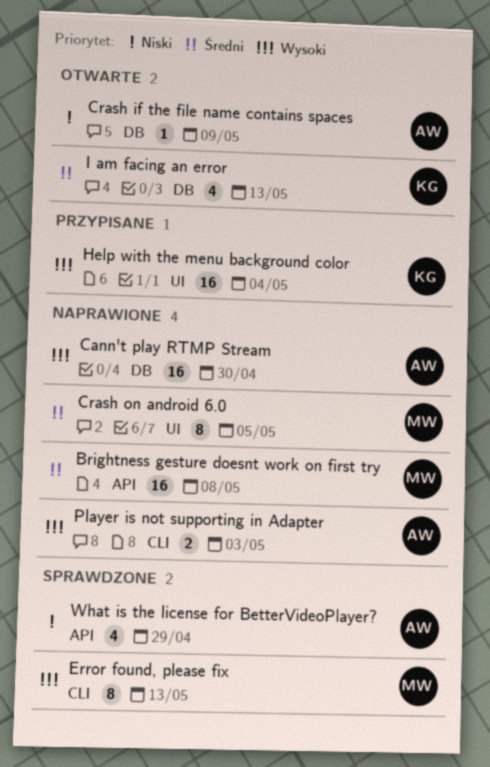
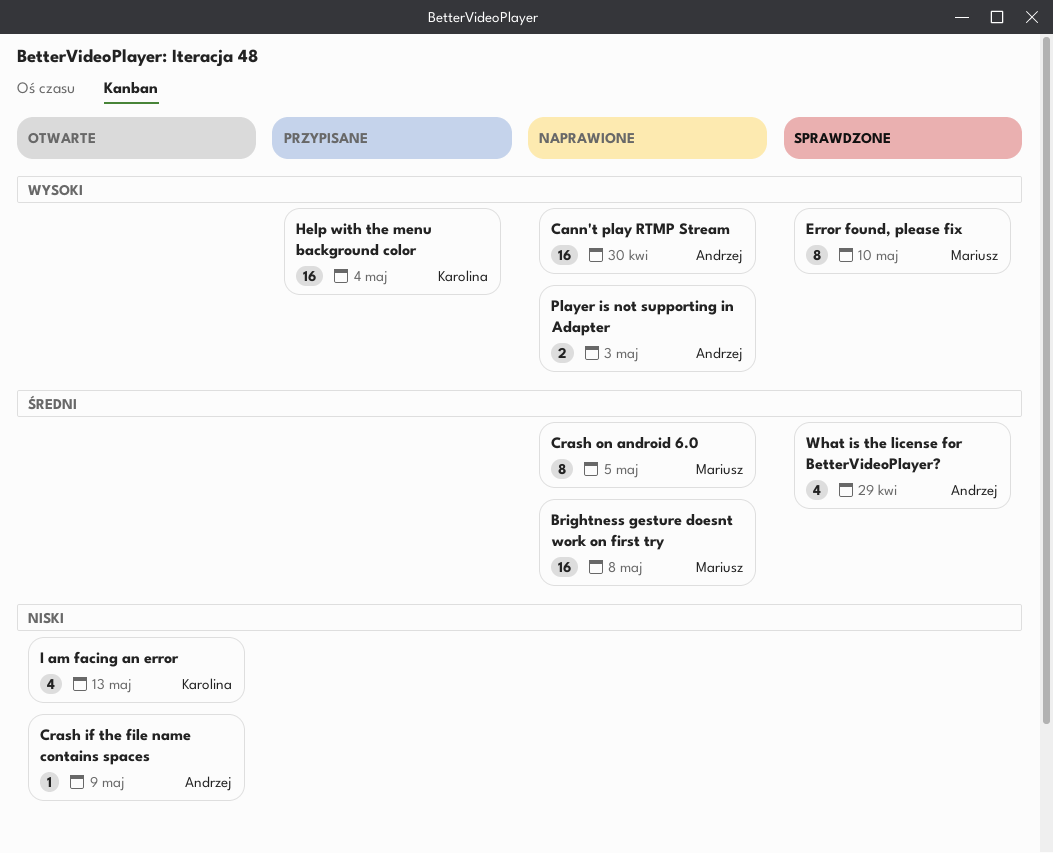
Error found, please fix, due: May 13 -> May 10
I am facing an error, priority: Średni -> Niski
What is the license for BetterVideoPlayer?, priority: Niski -> Średni

